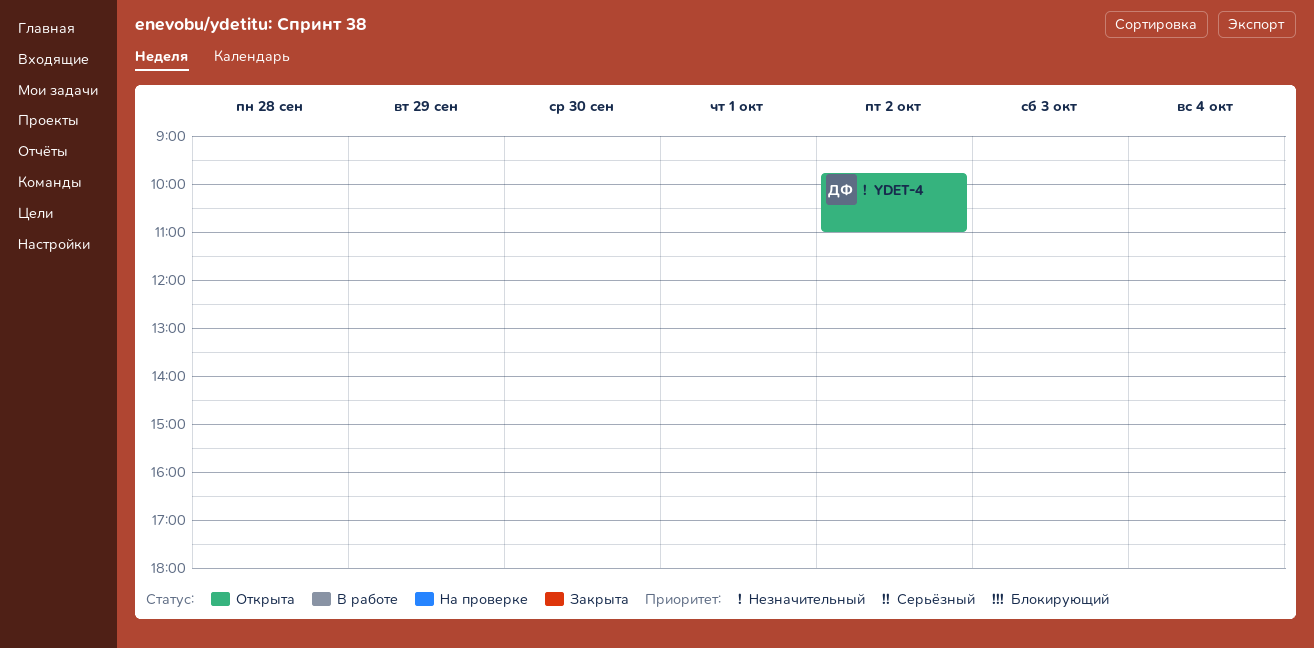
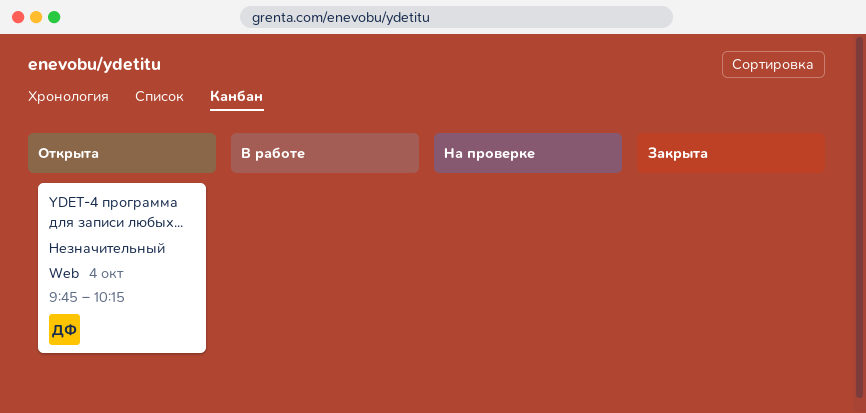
YDET-4, day: Oct 2 -> Oct 4
YDET-4, ends: 11:00 -> 10:15

